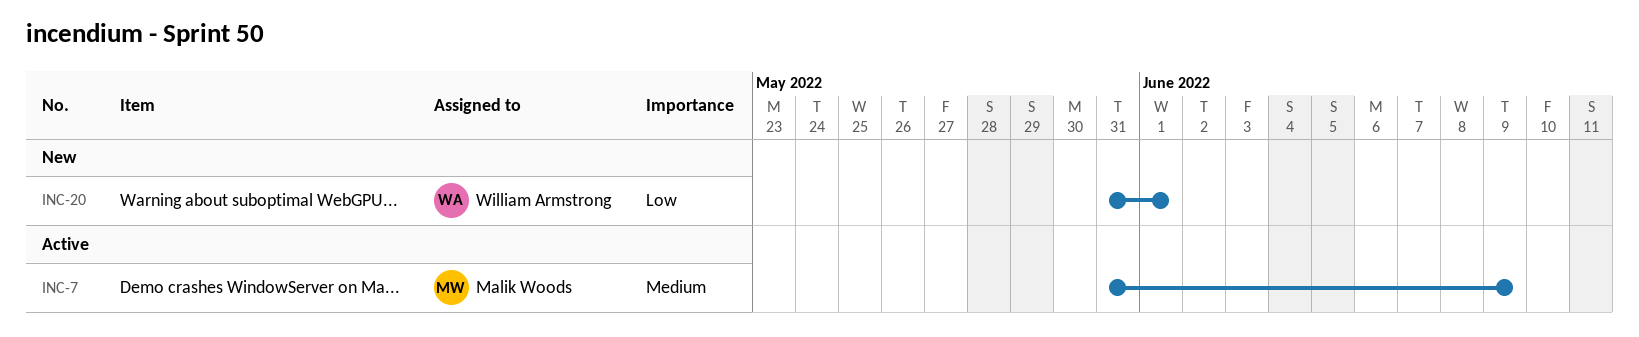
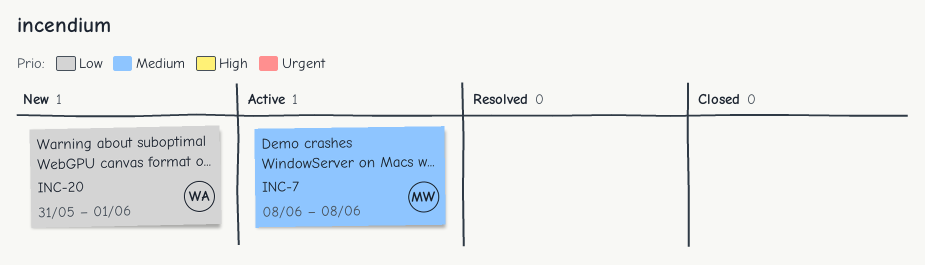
INC-7, start: May 31 -> Jun 8
INC-7, due: Jun 9 -> Jun 8

